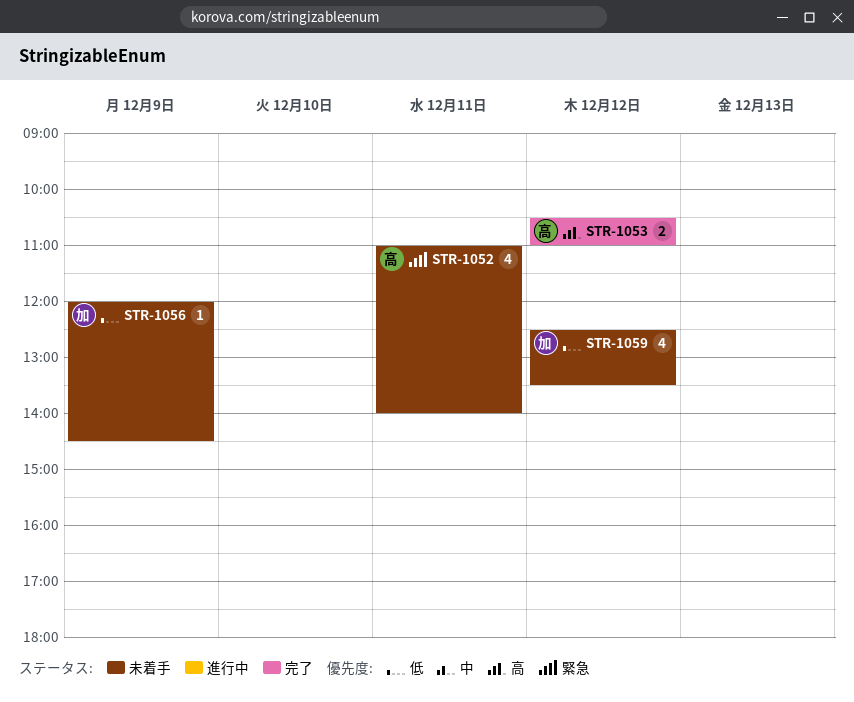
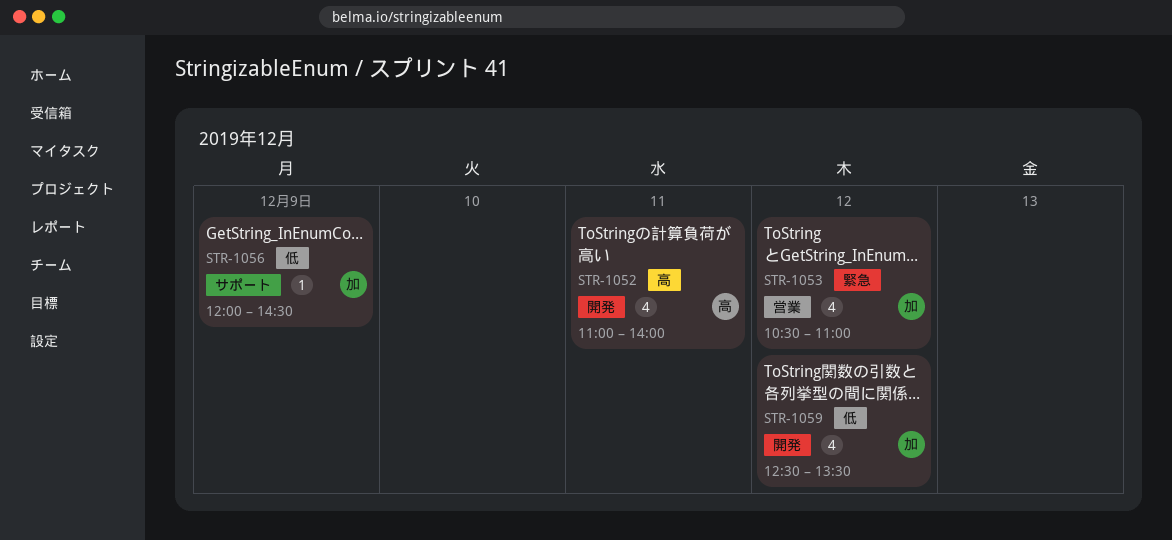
STR-1052, priority: 緊急 -> 高
STR-1053, owner: 高 -> 加
STR-1053, priority: 高 -> 緊急
STR-1053, estimate: 2 -> 4

